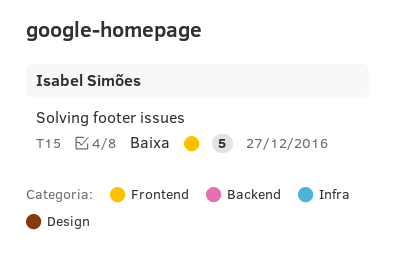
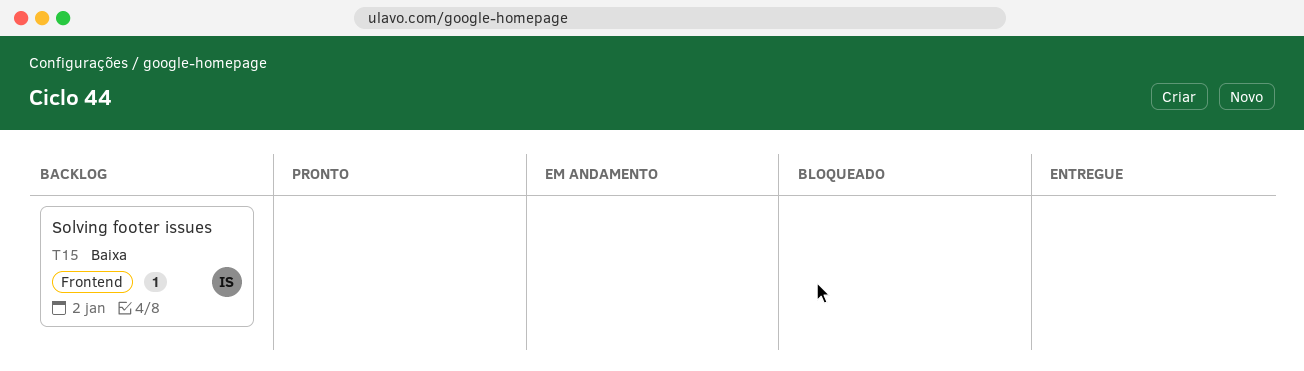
T15, estimate: 5 -> 1
T15, due: Dec 27 -> Jan 2

